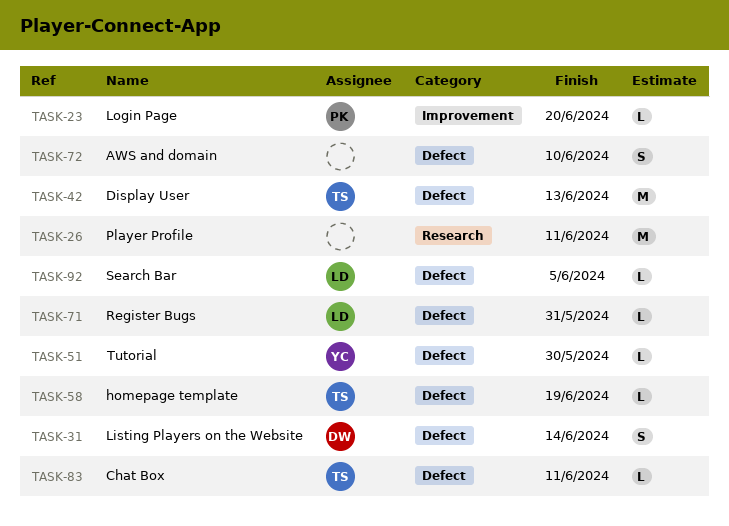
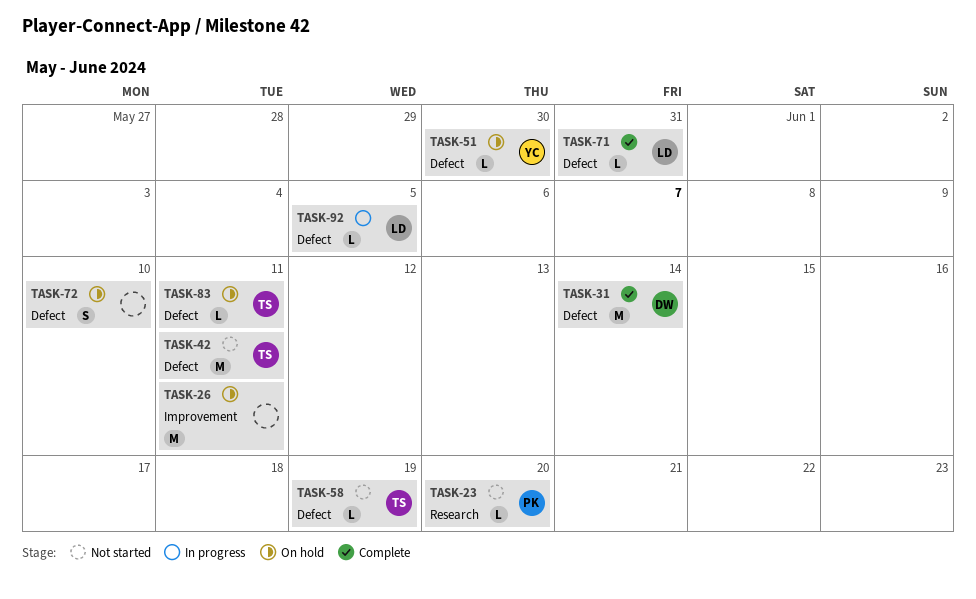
TASK-23, label: Improvement -> Research
TASK-26, label: Research -> Improvement
TASK-31, estimate: S -> M
TASK-42, due: Jun 13 -> Jun 11

